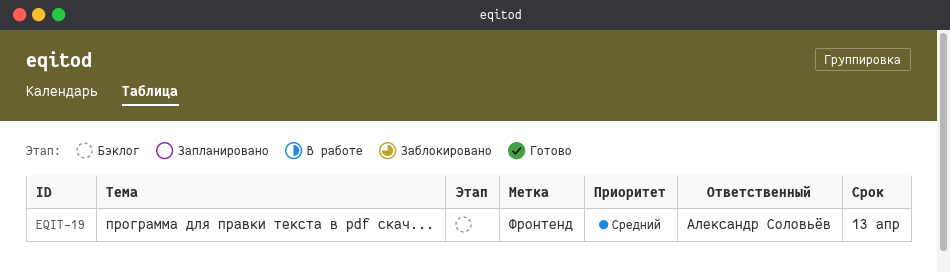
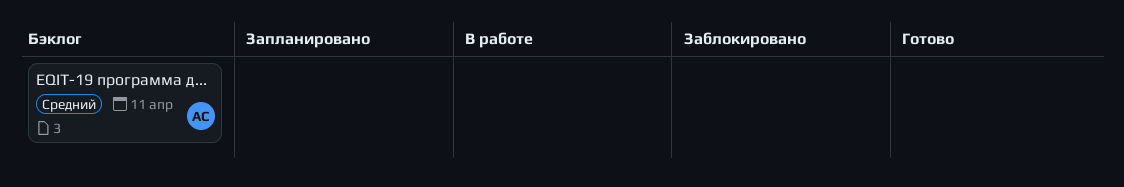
EQIT-19, due: Apr 13 -> Apr 11

